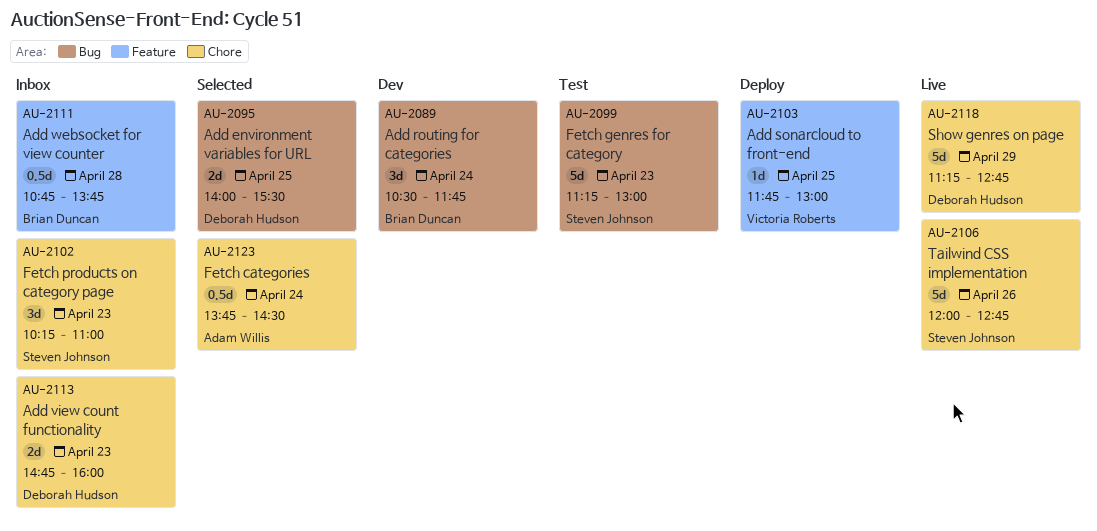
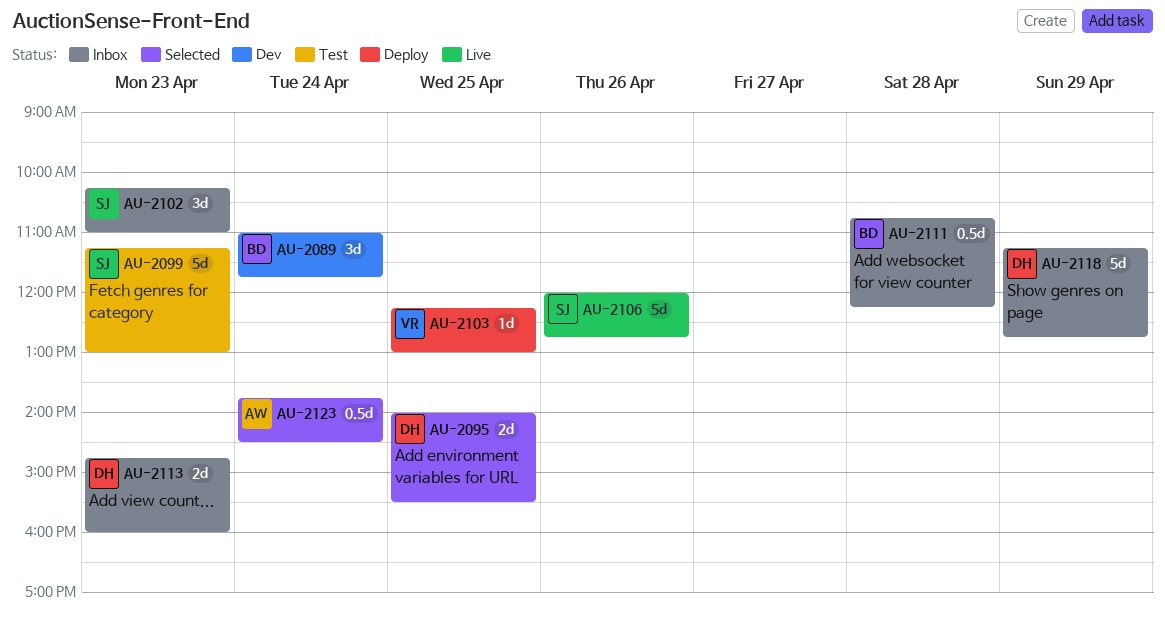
AU-2089, begins: 10:30 -> 11:00
AU-2103, begins: 11:45 -> 12:15
AU-2111, ends: 13:45 -> 12:15
AU-2118, status: Live -> Inbox

